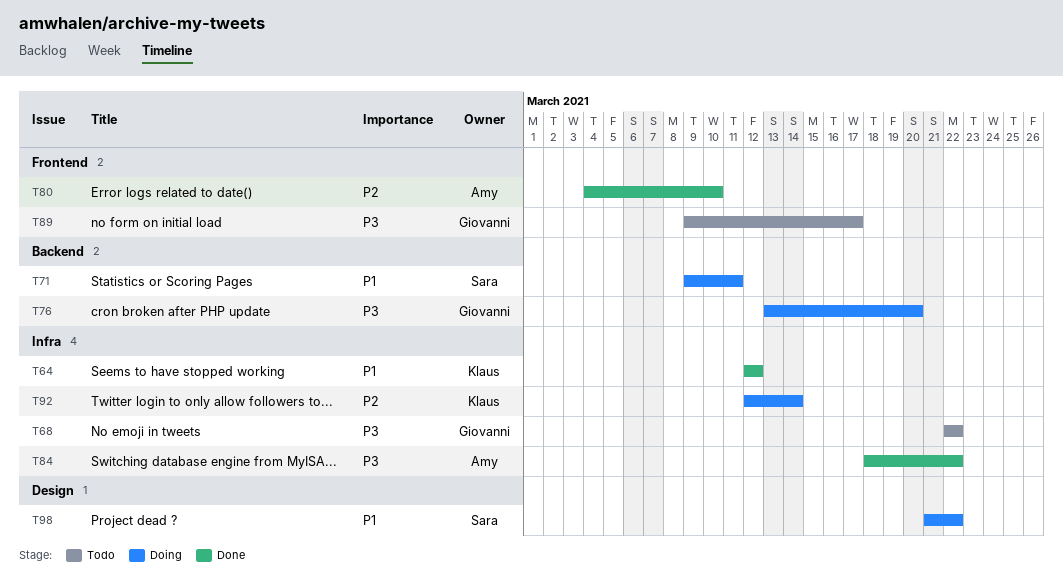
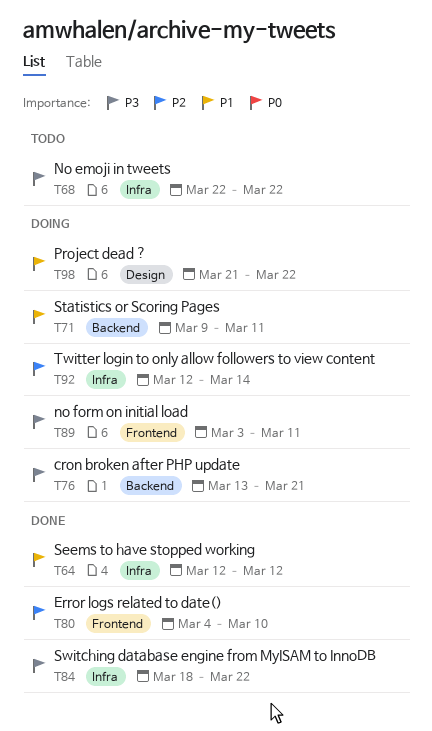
T76, due: Mar 20 -> Mar 21
T89, status: Todo -> Doing
T89, start: Mar 9 -> Mar 3
T89, due: Mar 17 -> Mar 11

